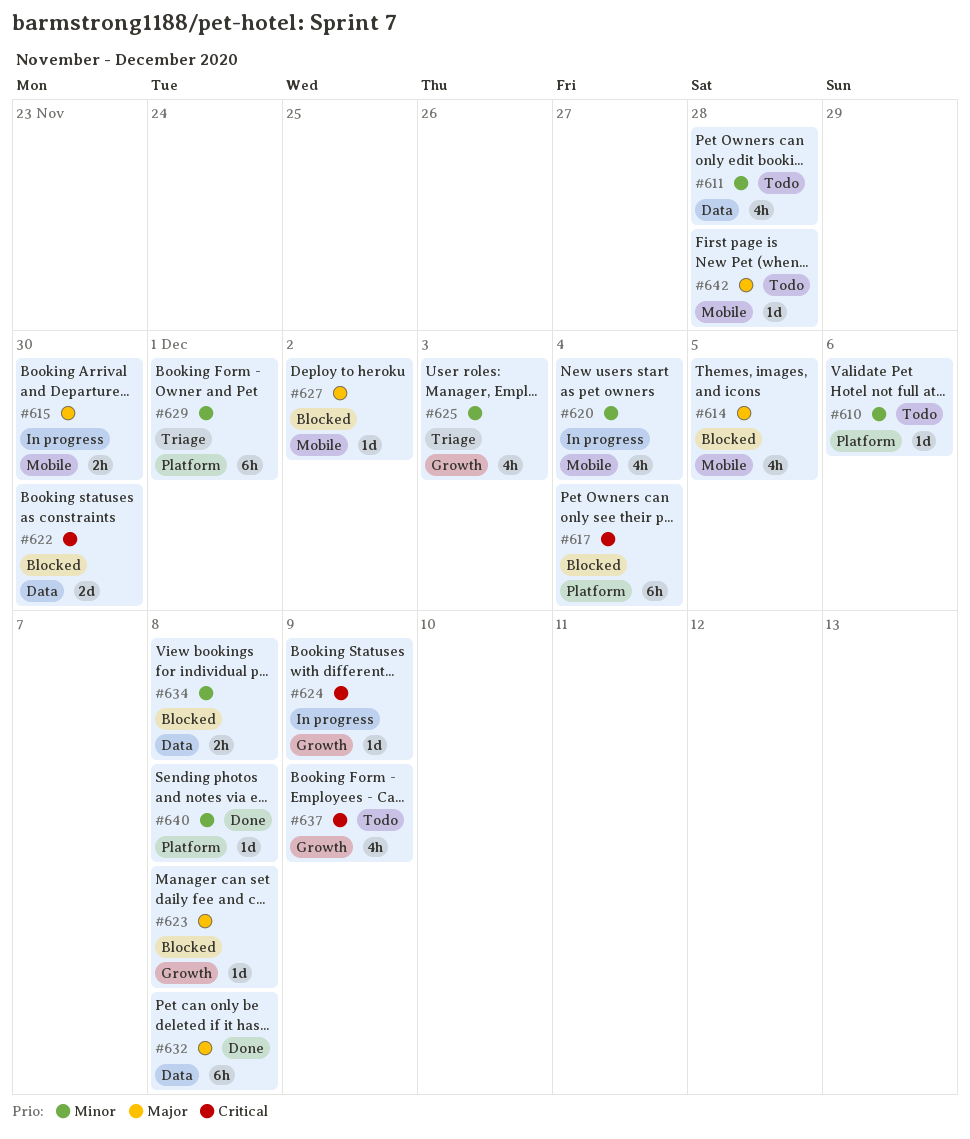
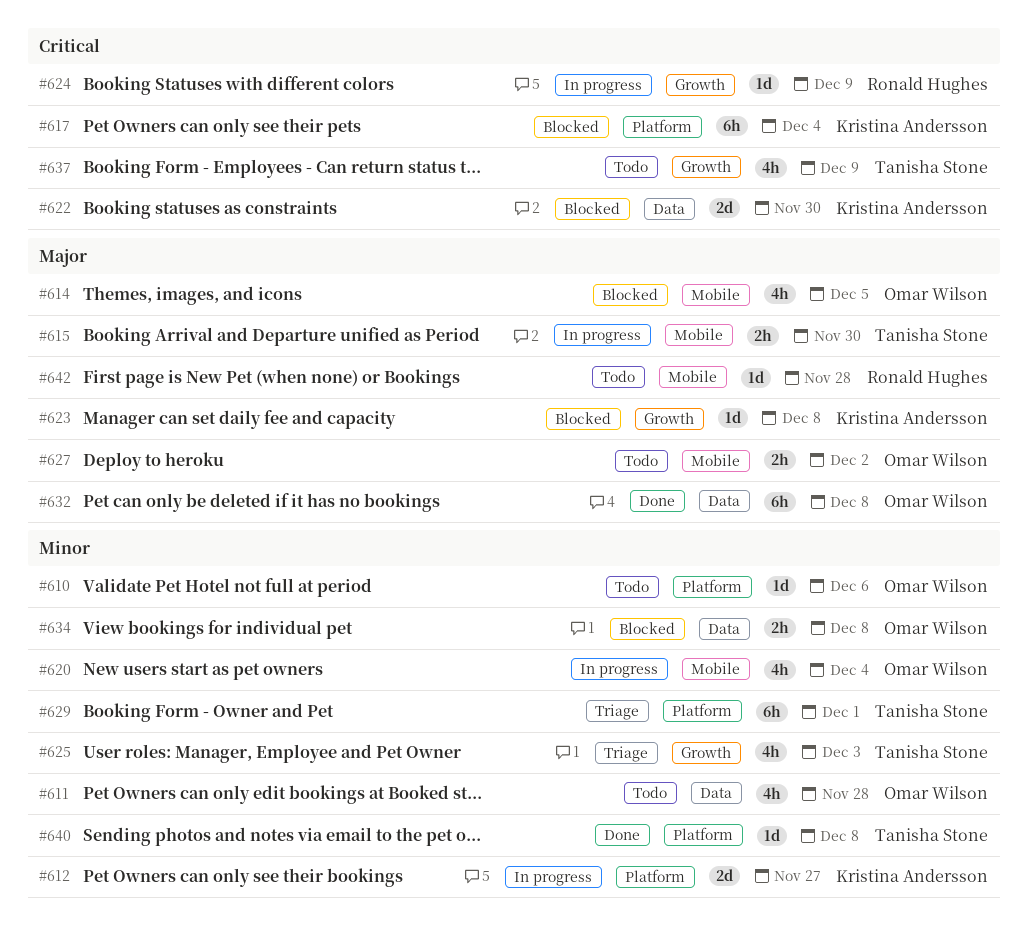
#612: none -> present
#627, status: Blocked -> Todo
#627, estimate: 1d -> 2h

